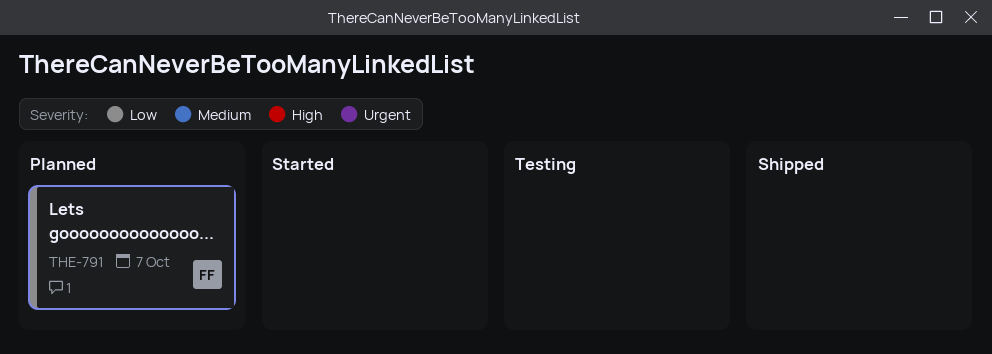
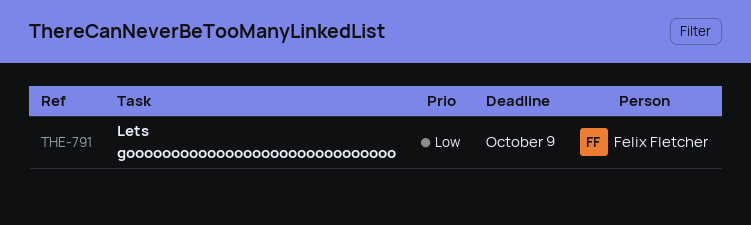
THE-791, due: Oct 7 -> Oct 9

